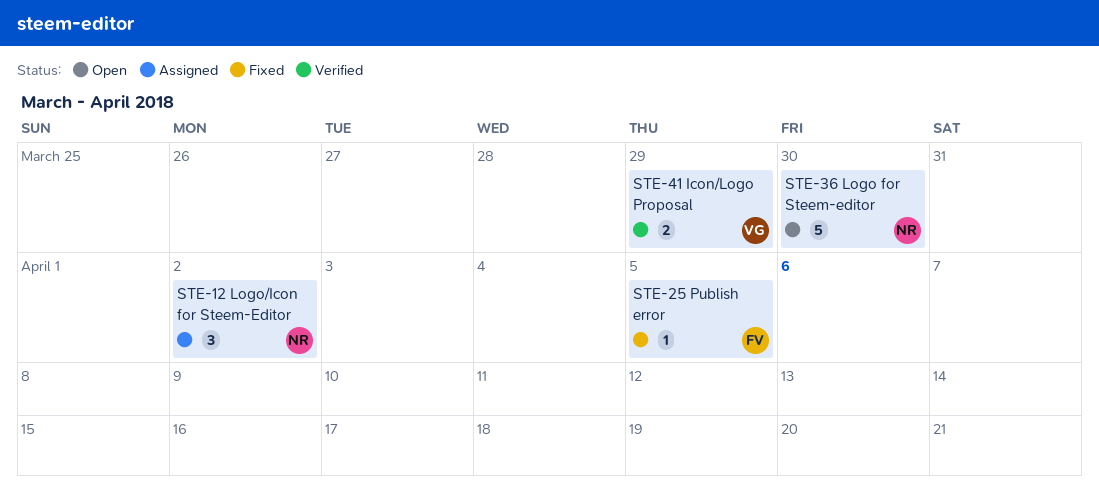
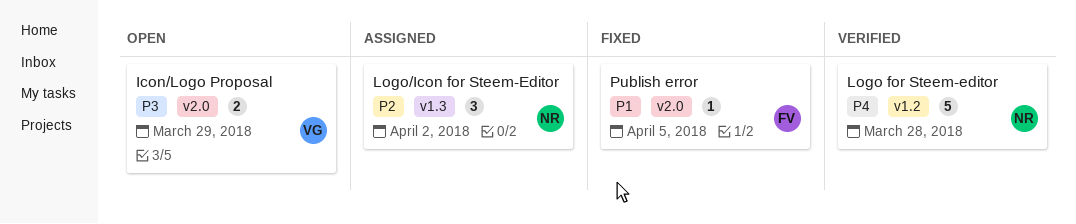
Icon/Logo Proposal, status: Verified -> Open
Logo for Steem-editor, status: Open -> Verified
Logo for Steem-editor, due: Mar 30 -> Mar 28

